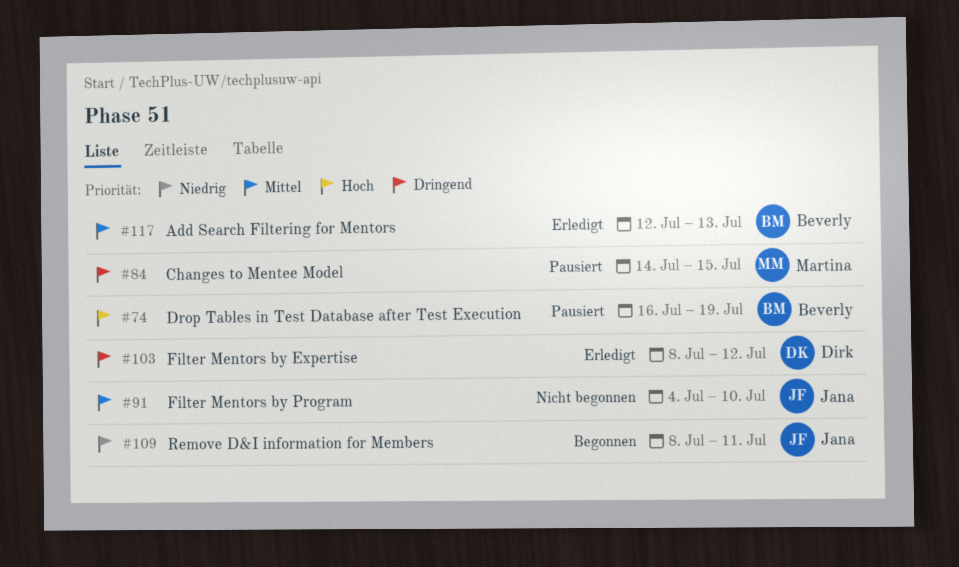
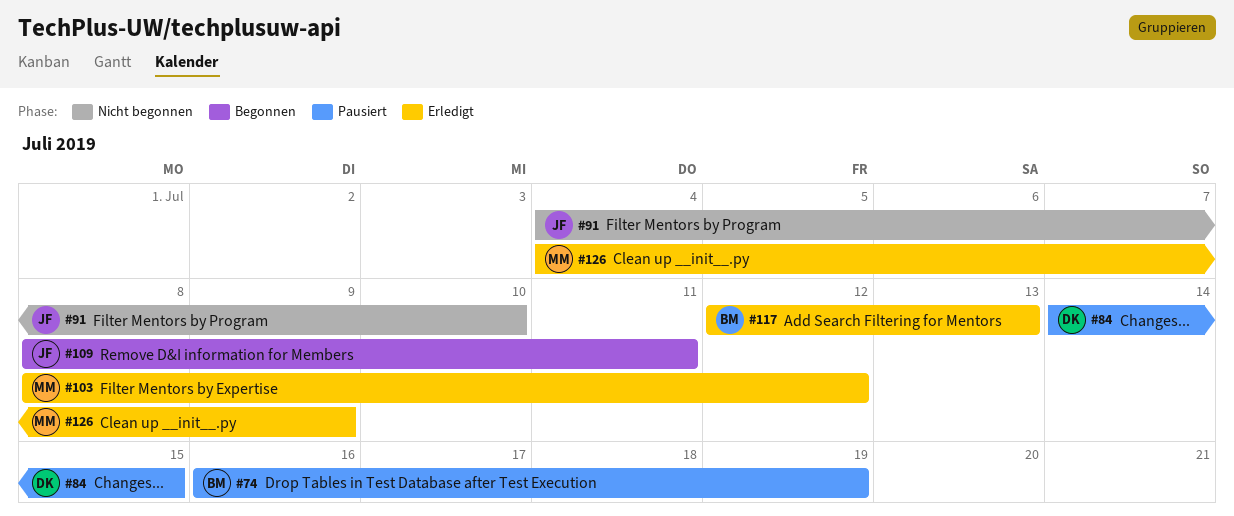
#84, owner: Martina -> Dirk
#103, owner: Dirk -> Martina
#126: none -> present

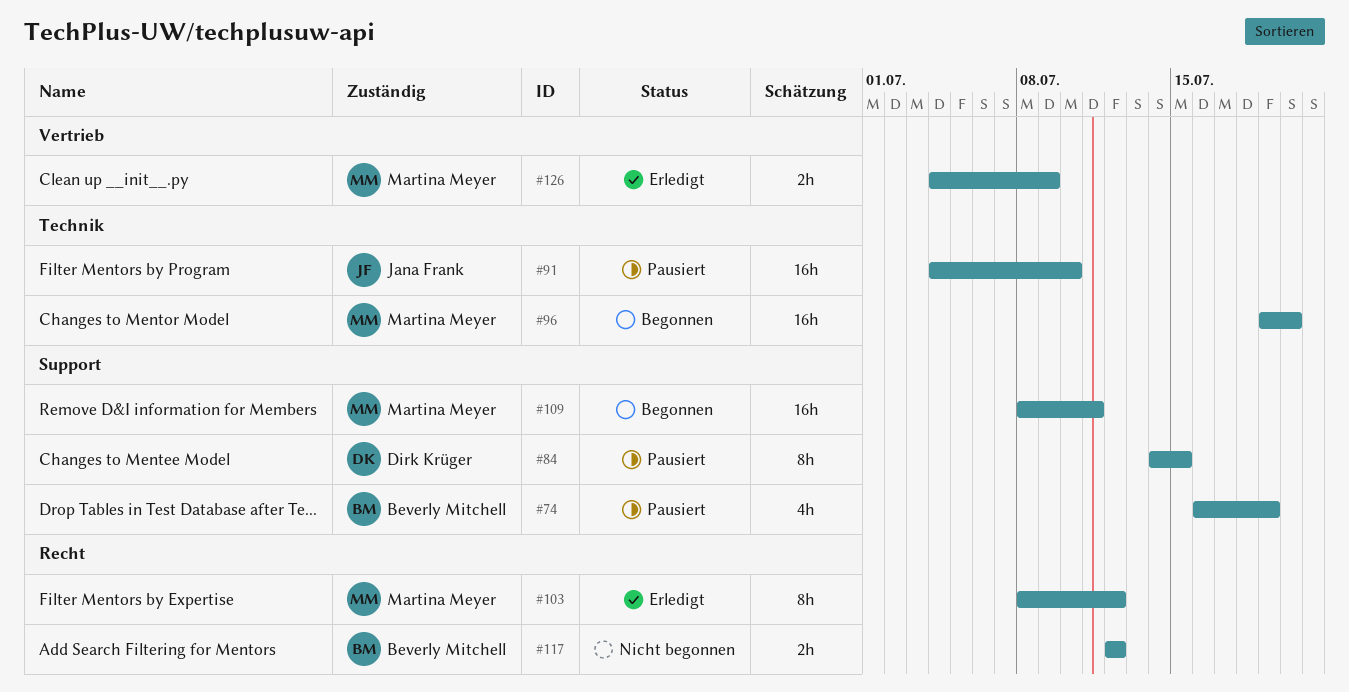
#91, status: Nicht begonnen -> Pausiert
#96: none -> present
#109, owner: Jana Frank -> Martina Meyer
#117, status: Erledigt -> Nicht begonnen
#117, due: Jul 13 -> Jul 12

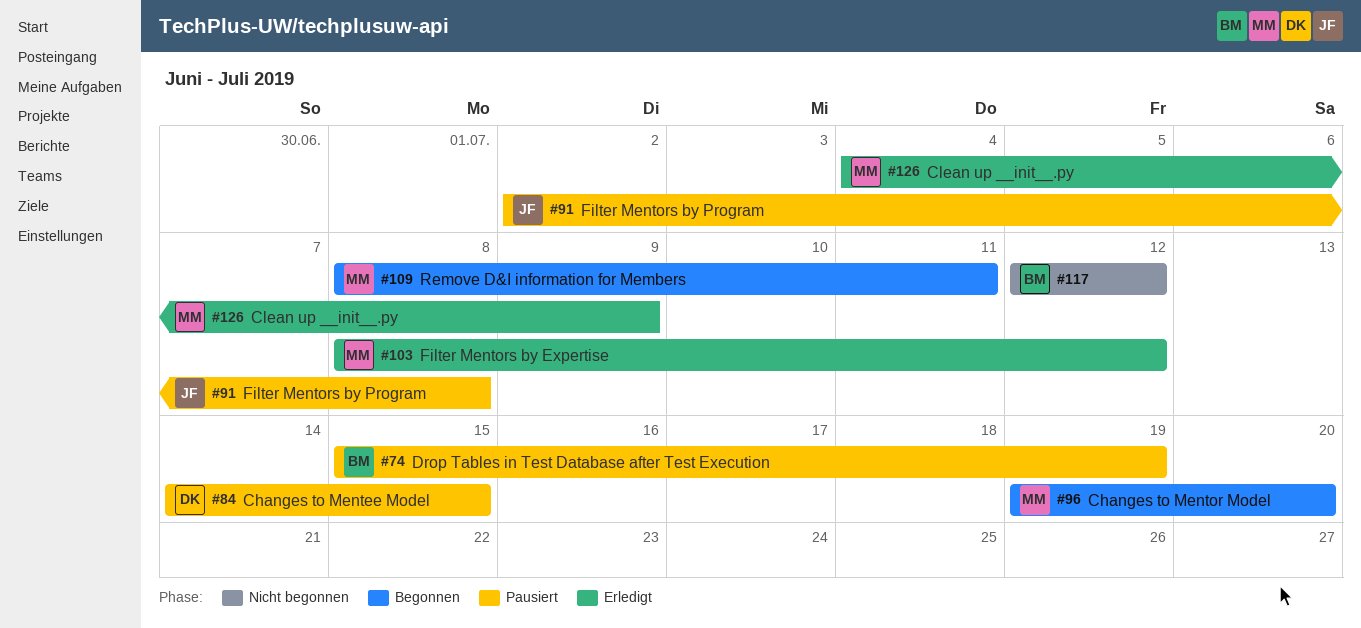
#74, start: Jul 16 -> Jul 15
#91, start: Jul 4 -> Jul 2
#91, due: Jul 10 -> Jul 8

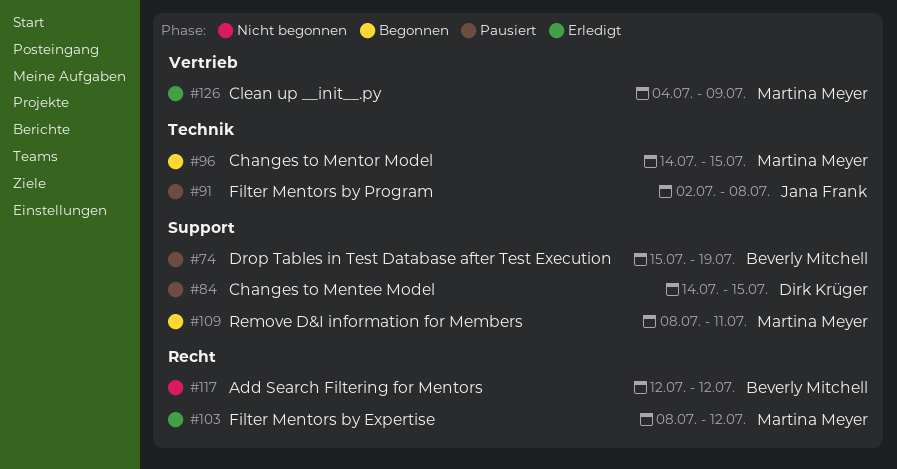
#96, start: Jul 19 -> Jul 14
#96, due: Jul 20 -> Jul 15

